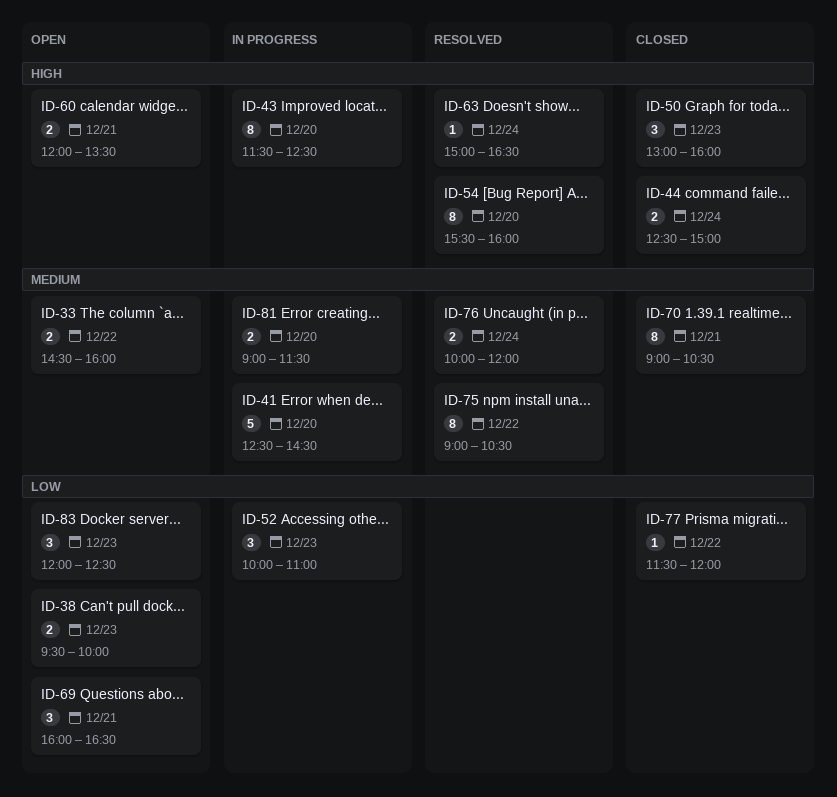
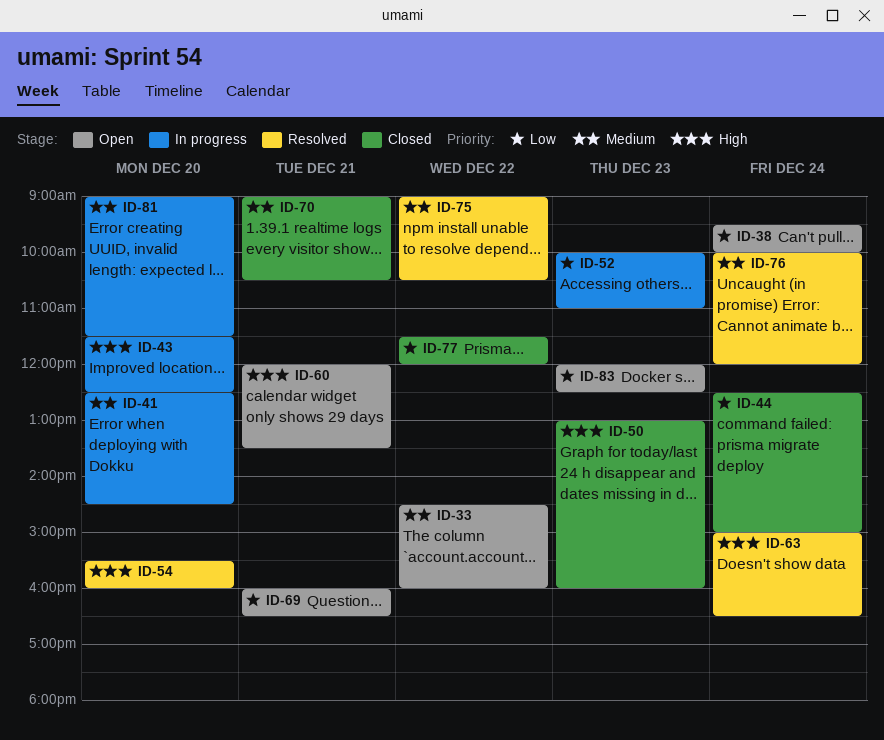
ID-38, day: Dec 23 -> Dec 24
ID-44, priority: High -> Low

